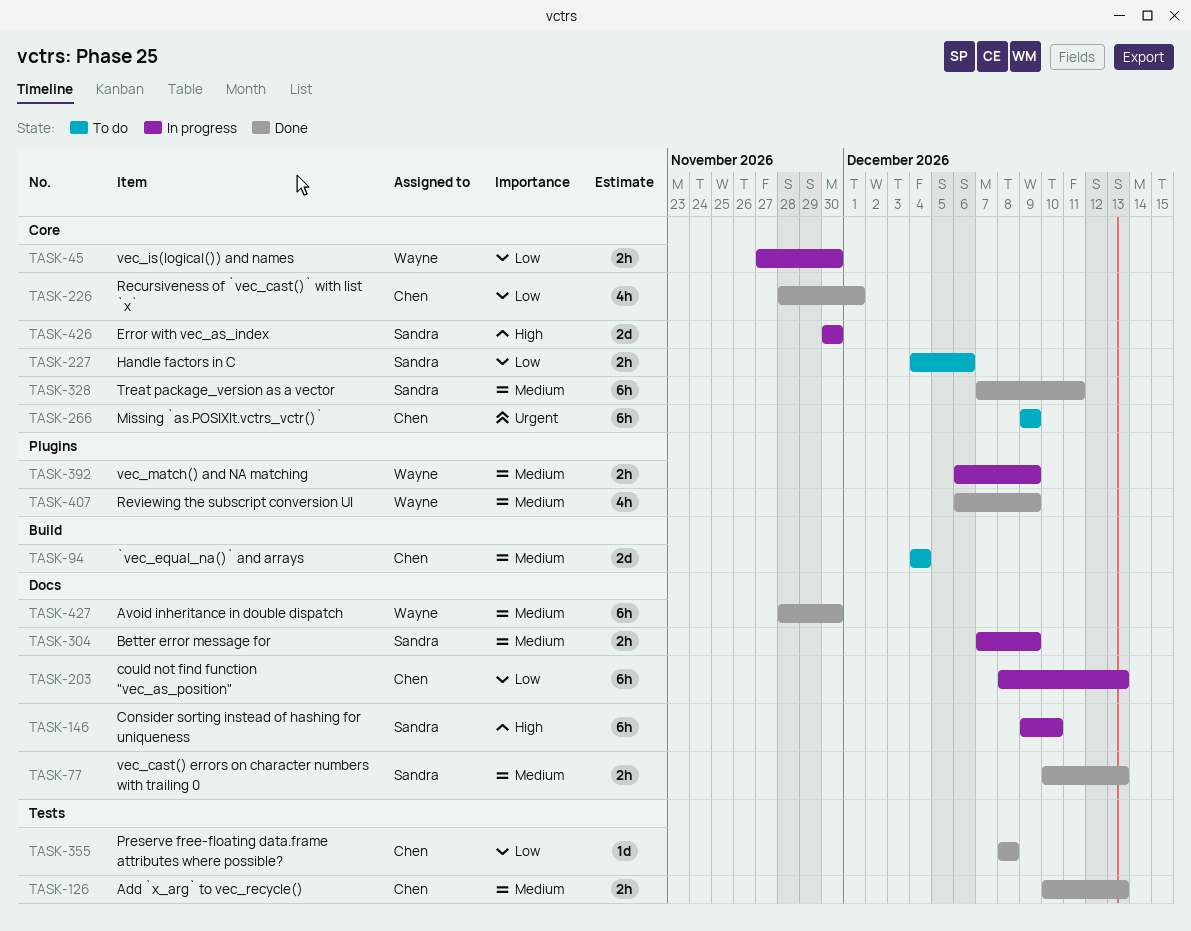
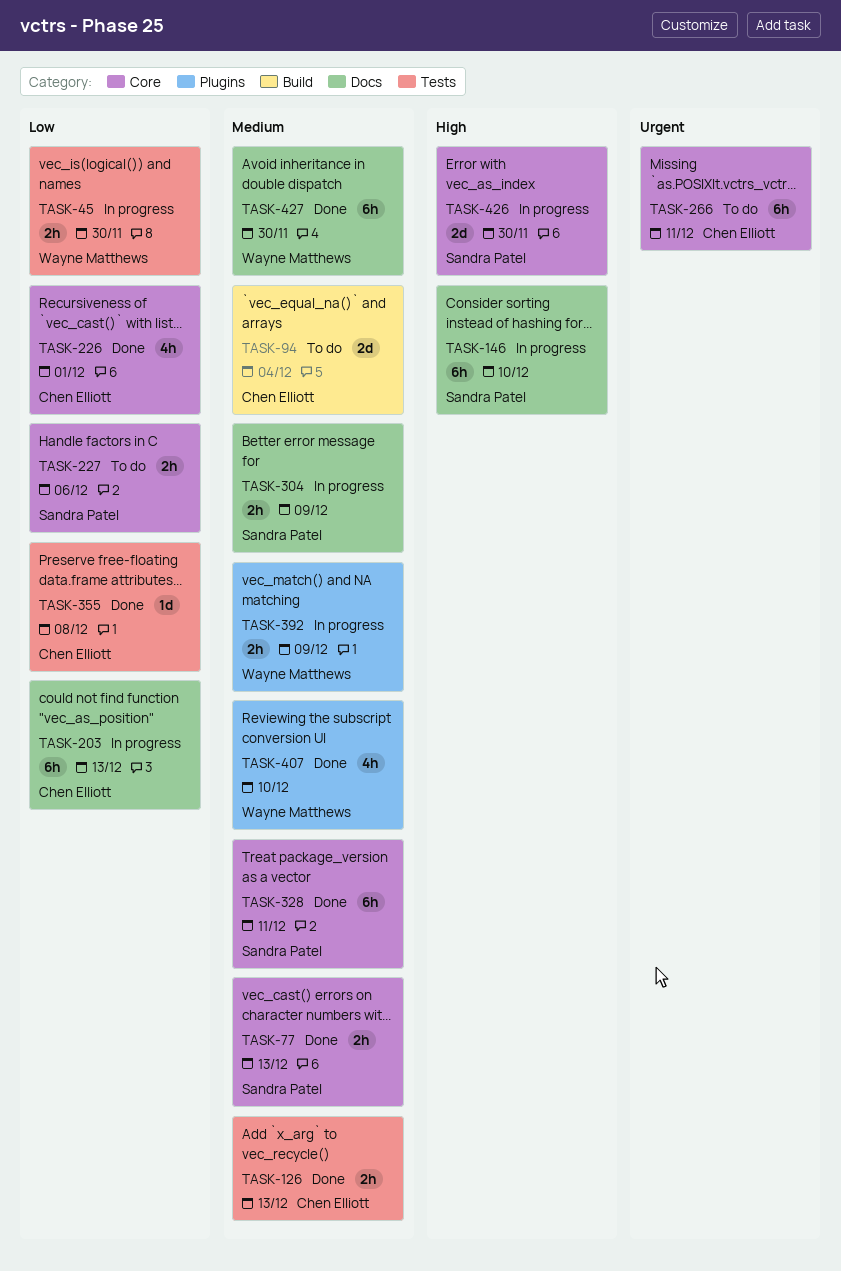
TASK-45, label: Core -> Tests
TASK-77, label: Docs -> Core
TASK-266, due: Dec 9 -> Dec 11
TASK-407, due: Dec 9 -> Dec 10

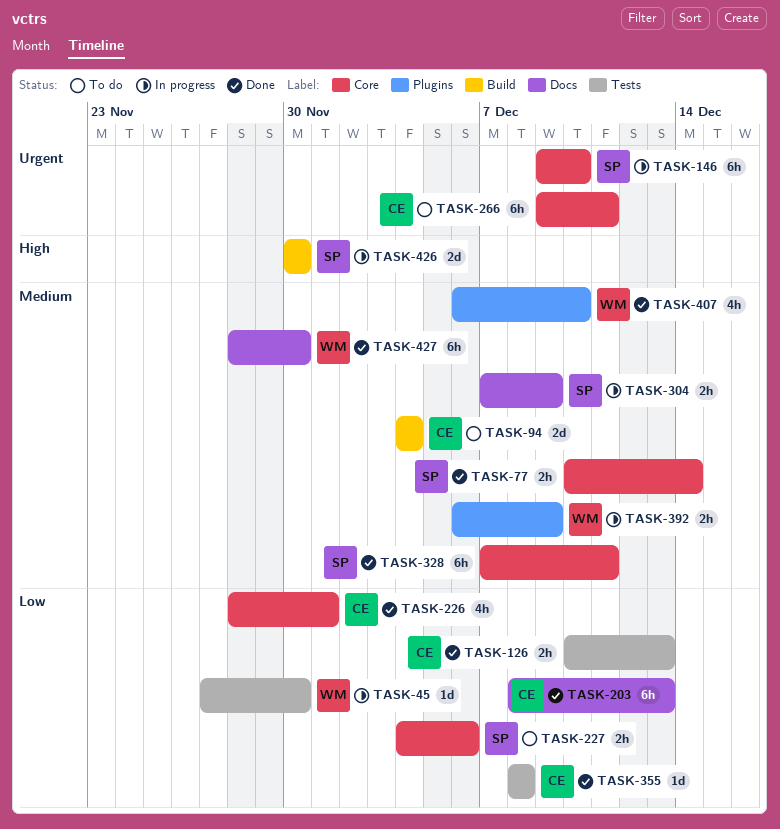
TASK-45, estimate: 2h -> 1d
TASK-77, due: Dec 13 -> Dec 14
TASK-126, priority: Medium -> Low
TASK-146, priority: High -> Urgent
TASK-146, label: Docs -> Core
TASK-203, status: In progress -> Done
TASK-426, label: Core -> Build

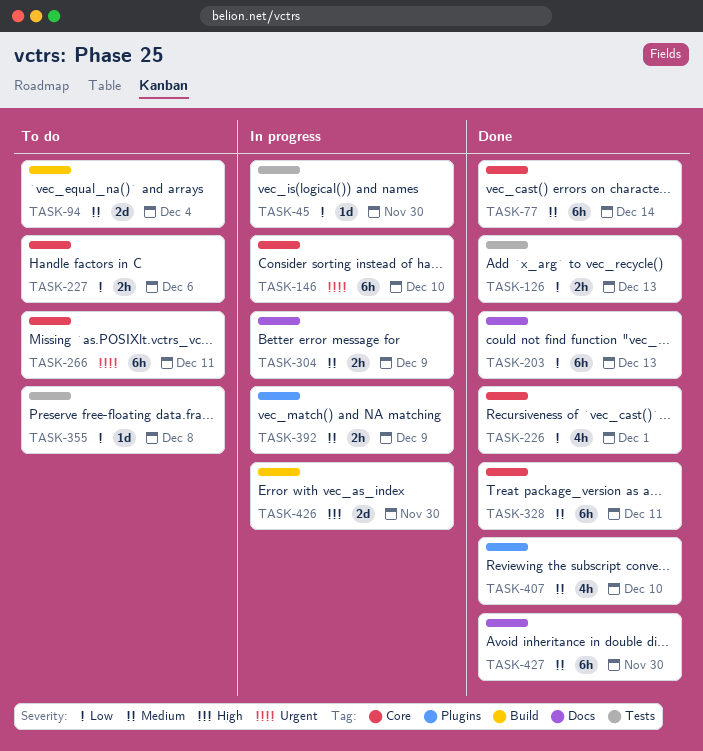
TASK-77, estimate: 2h -> 6h
TASK-355, status: Done -> To do

